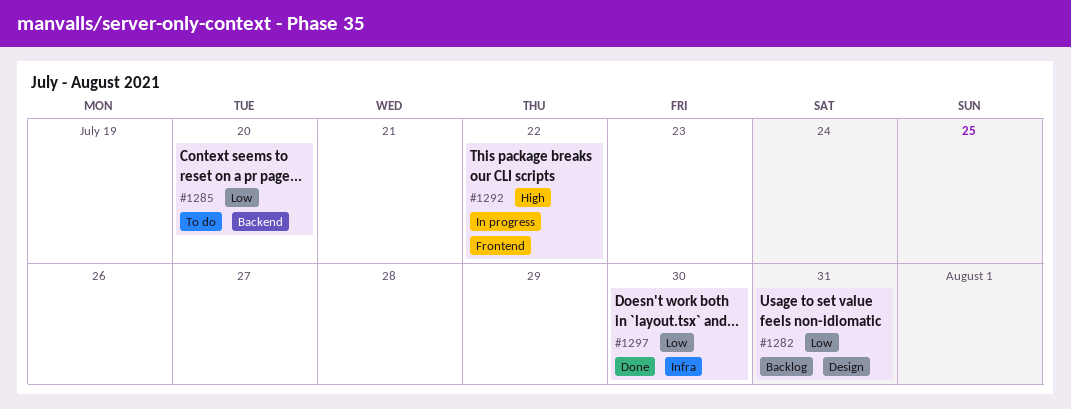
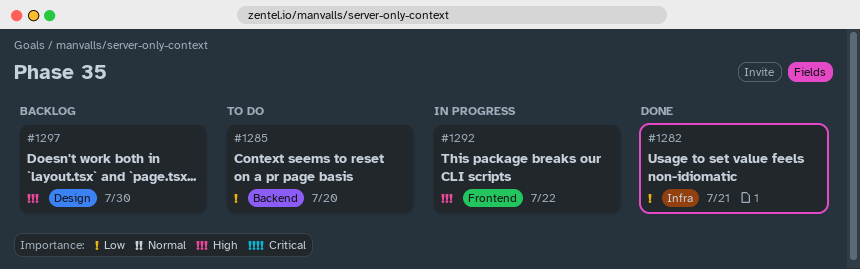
#1282, status: Backlog -> Done
#1282, label: Design -> Infra
#1282, due: Jul 31 -> Jul 21
#1297, status: Done -> Backlog
#1297, priority: Low -> High
#1297, label: Infra -> Design

